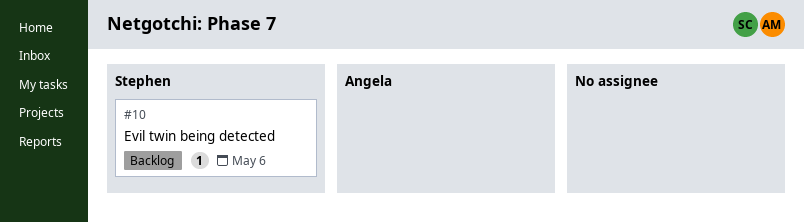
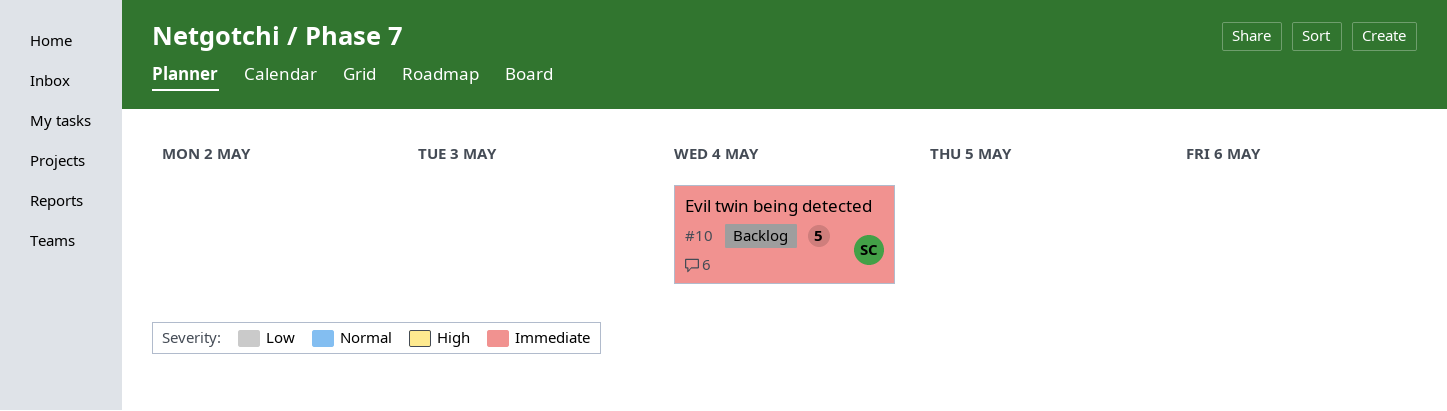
#10, estimate: 1 -> 5
#10, due: May 6 -> May 4

